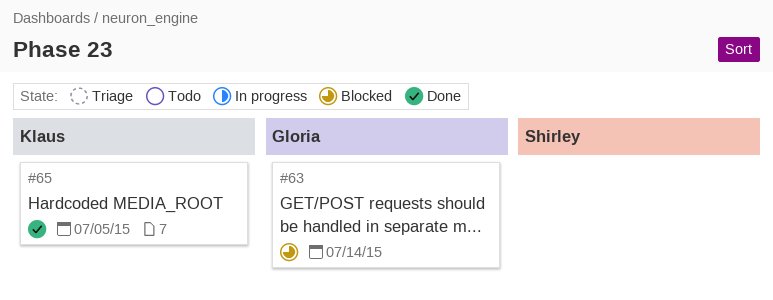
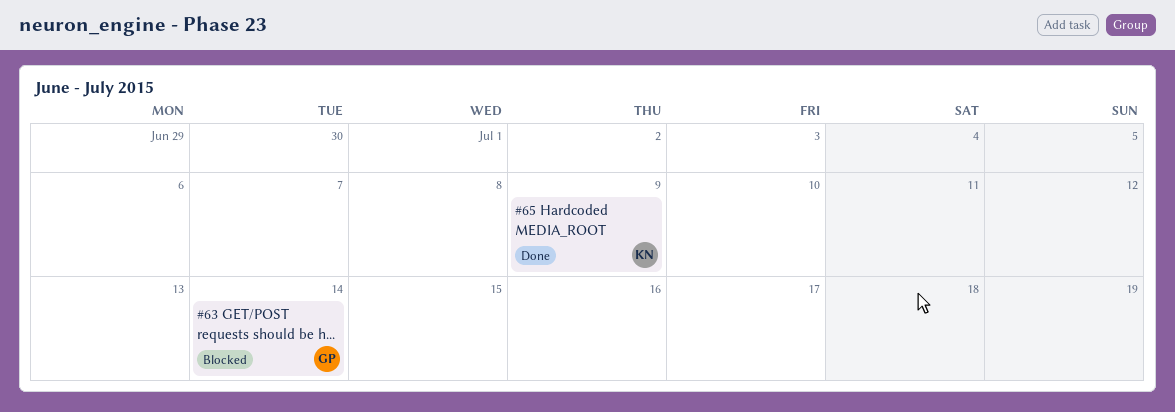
#65, due: Jul 5 -> Jul 9

